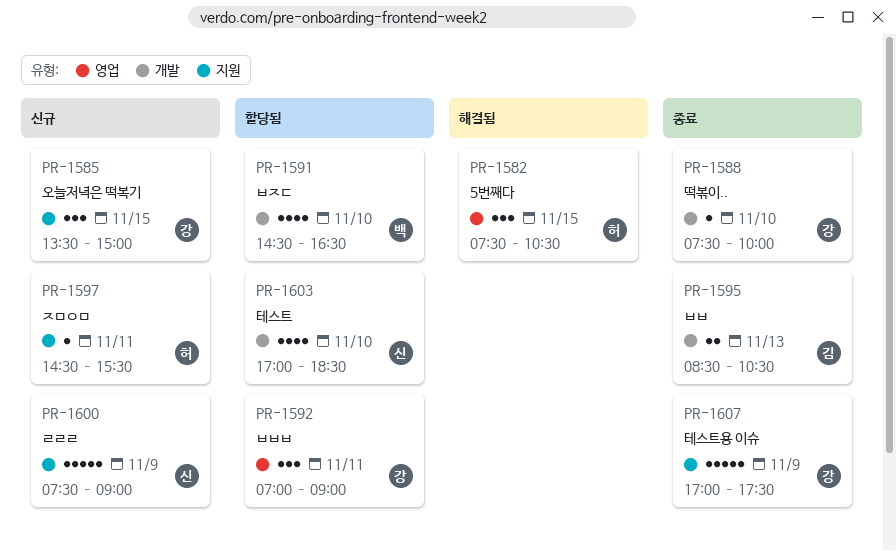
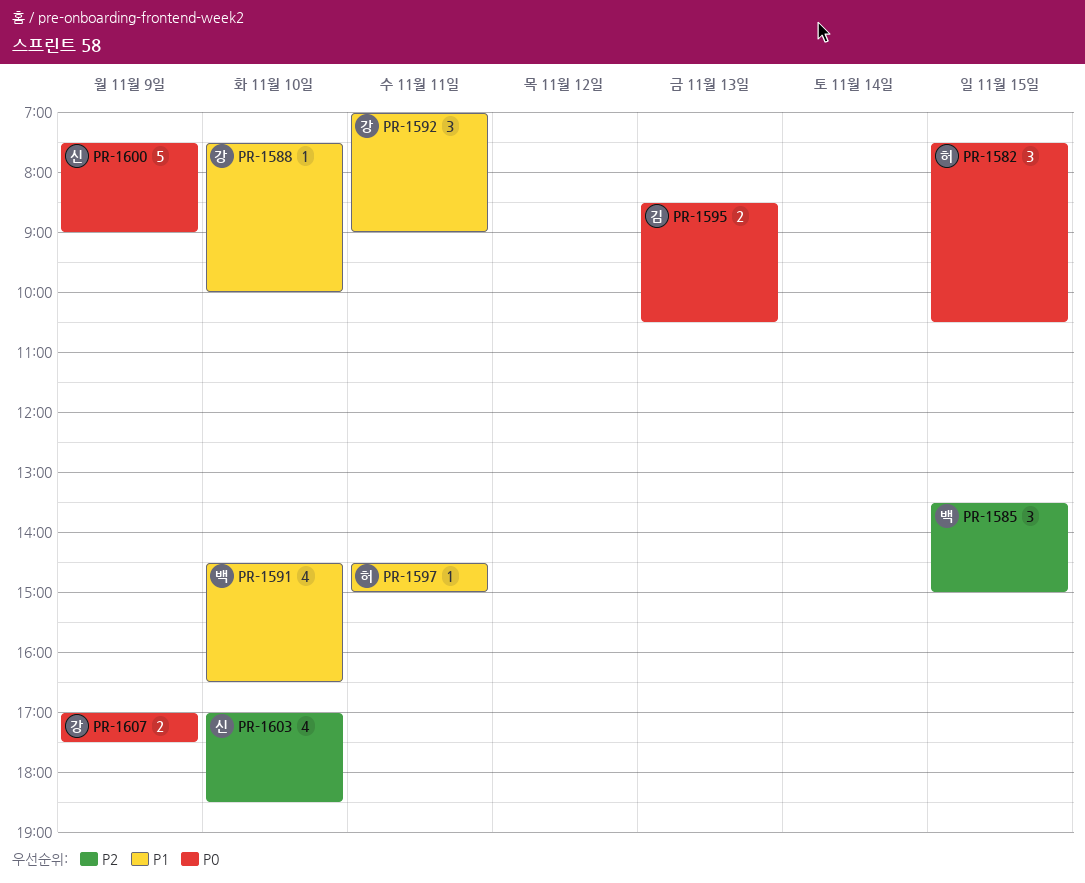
PR-1585, owner: 강 -> 백
PR-1597, ends: 15:30 -> 15:00
PR-1607, estimate: 5 -> 2

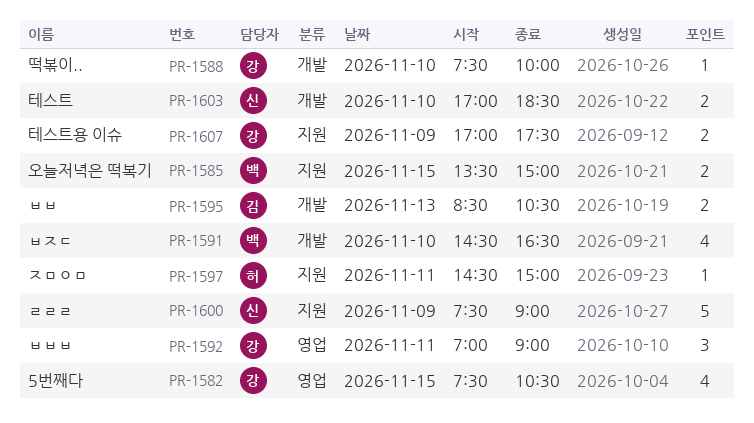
PR-1582, owner: 허 -> 강
PR-1582, estimate: 3 -> 4
PR-1585, estimate: 3 -> 2
PR-1603, estimate: 4 -> 2

